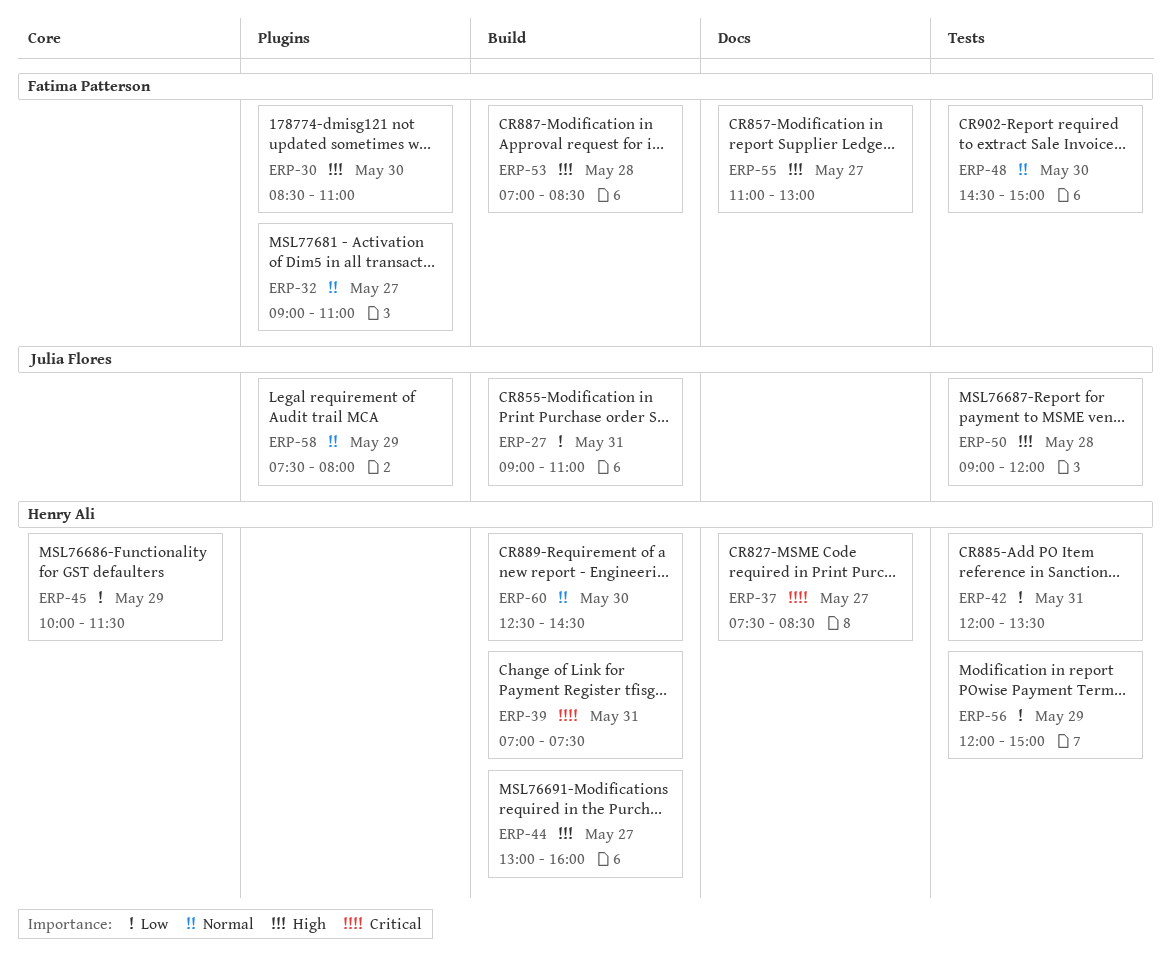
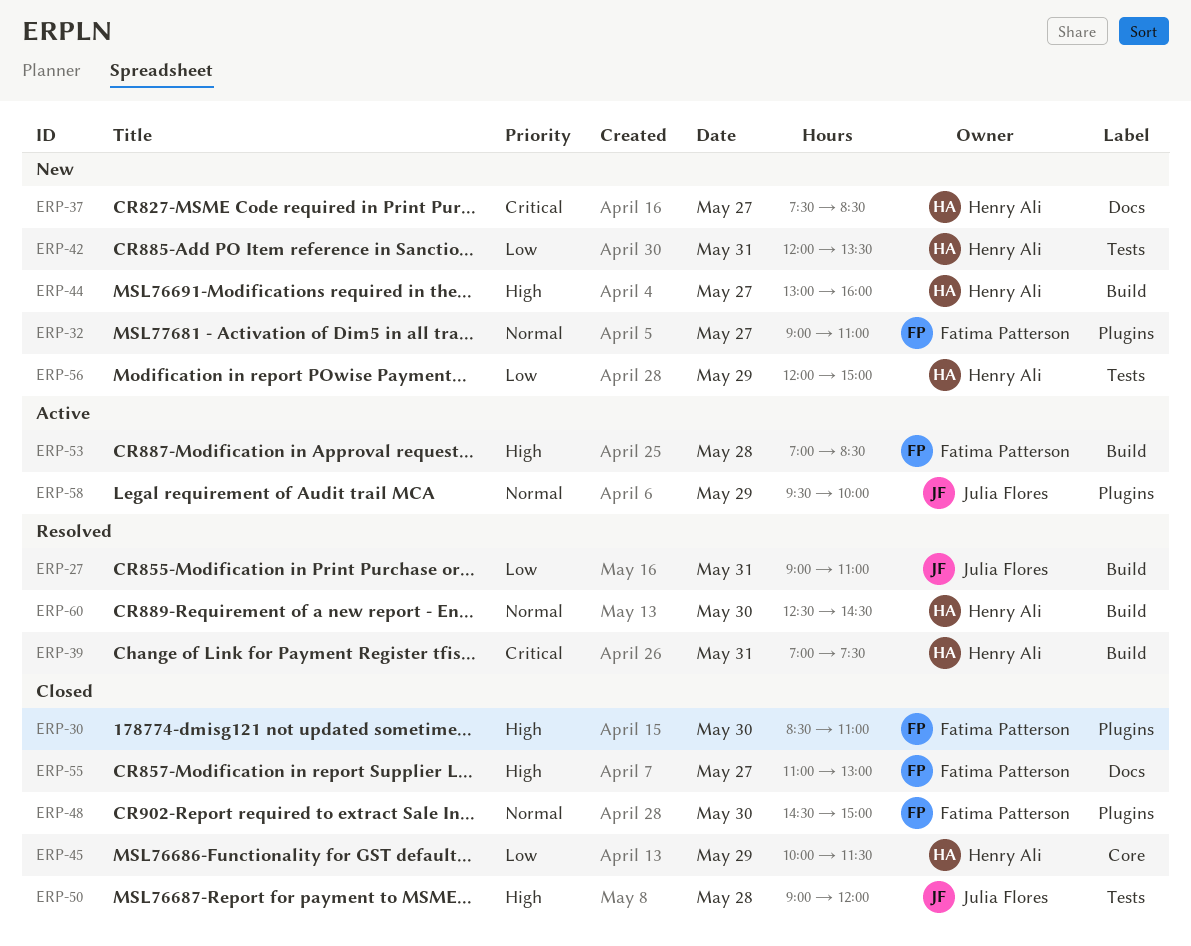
ERP-48, label: Tests -> Plugins
ERP-58, begins: 07:30 -> 09:30
ERP-58, ends: 08:00 -> 10:00

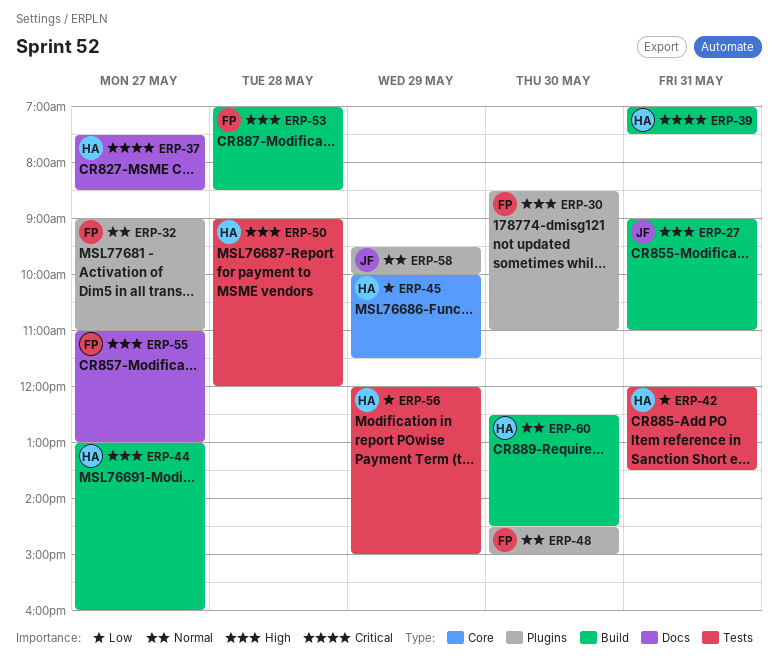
ERP-27, priority: Low -> High
ERP-50, owner: Julia Flores -> Henry Ali

